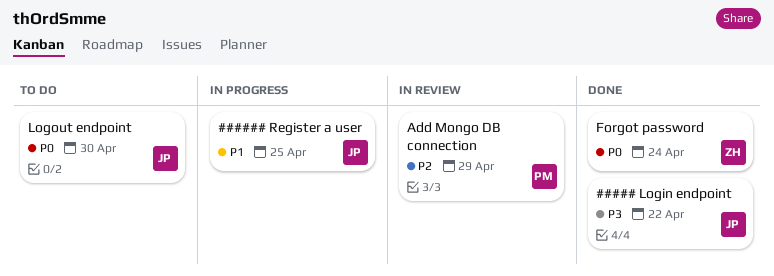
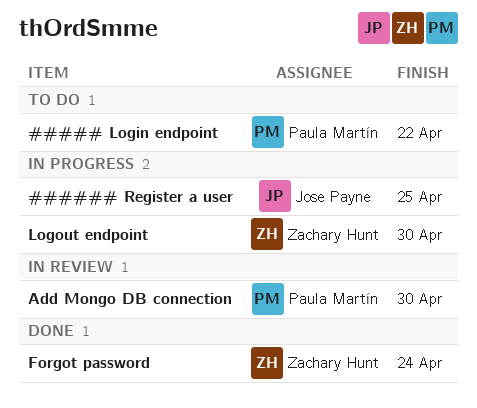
##### Login endpoint, status: Done -> To do
##### Login endpoint, owner: Jose Payne -> Paula Martín
Add Mongo DB connection, due: Apr 29 -> Apr 30
Logout endpoint, status: To do -> In progress
Logout endpoint, owner: Jose Payne -> Zachary Hunt

